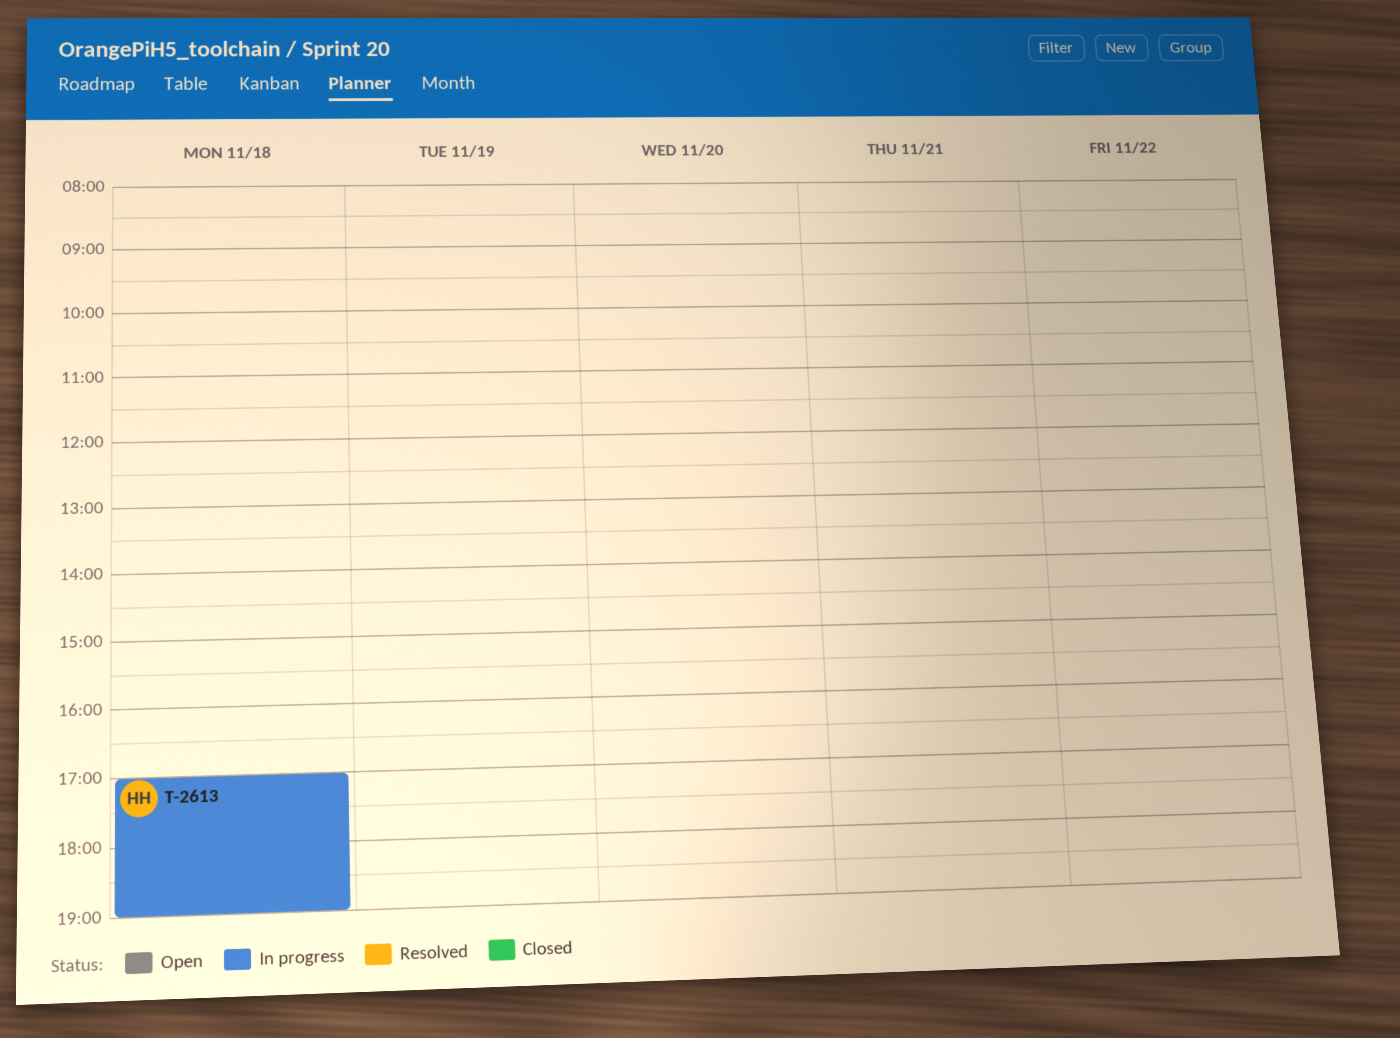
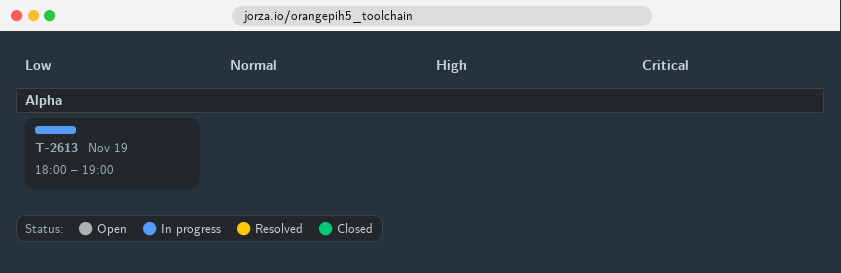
T-2613, day: Nov 18 -> Nov 19
T-2613, begins: 17:00 -> 18:00

